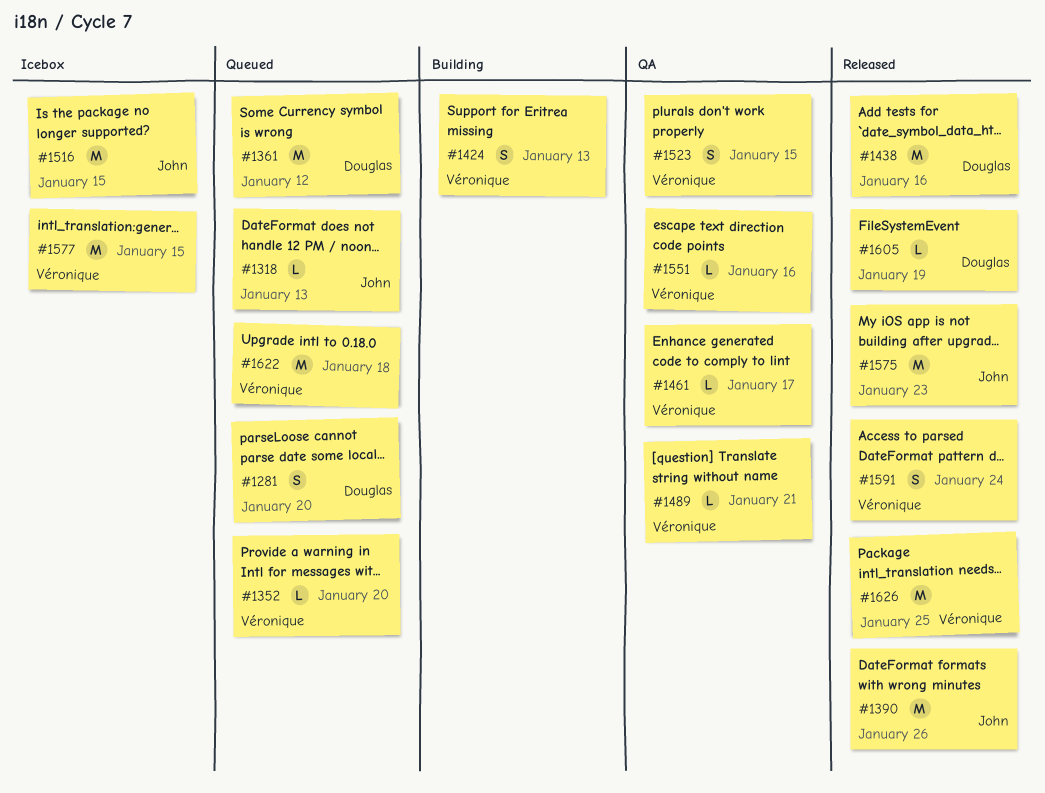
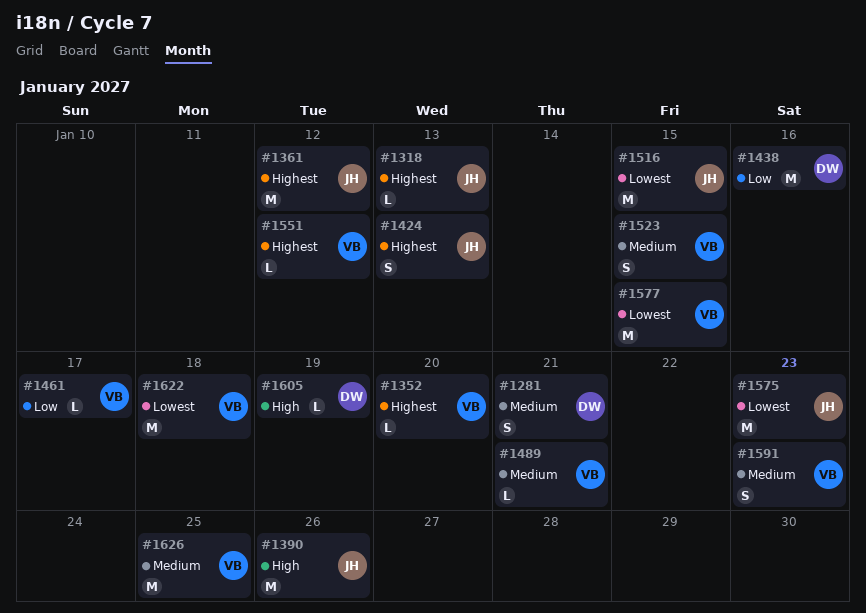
#1281, due: Jan 20 -> Jan 21
#1361, owner: Douglas -> John
#1424, owner: Véronique -> John
#1551, due: Jan 16 -> Jan 12
#1591, due: Jan 24 -> Jan 23

